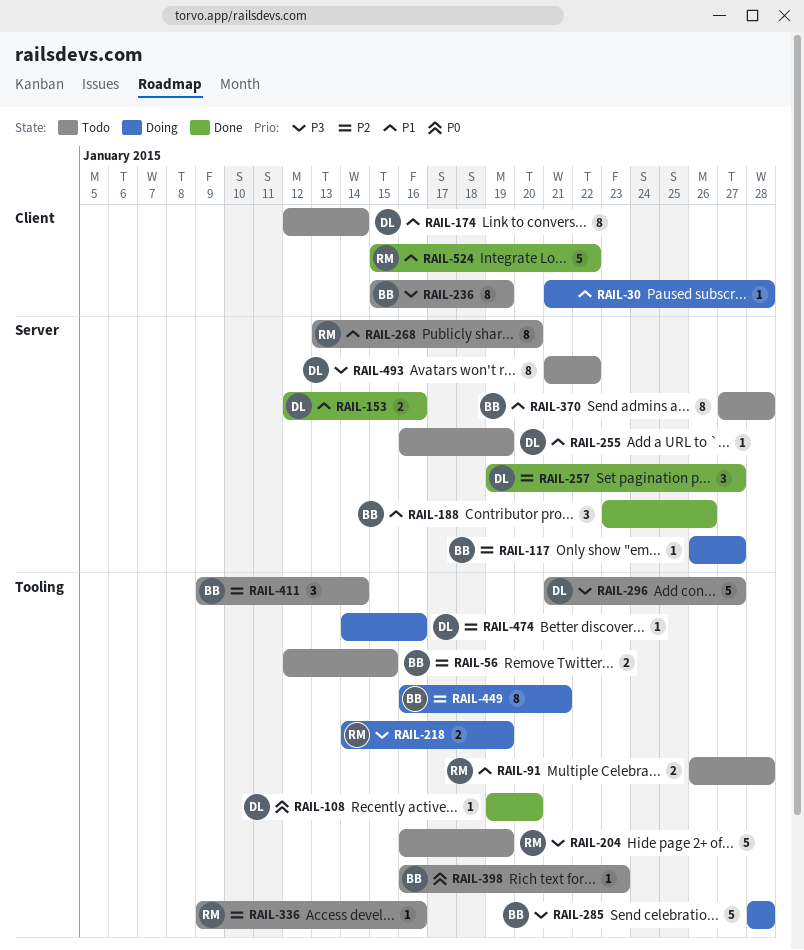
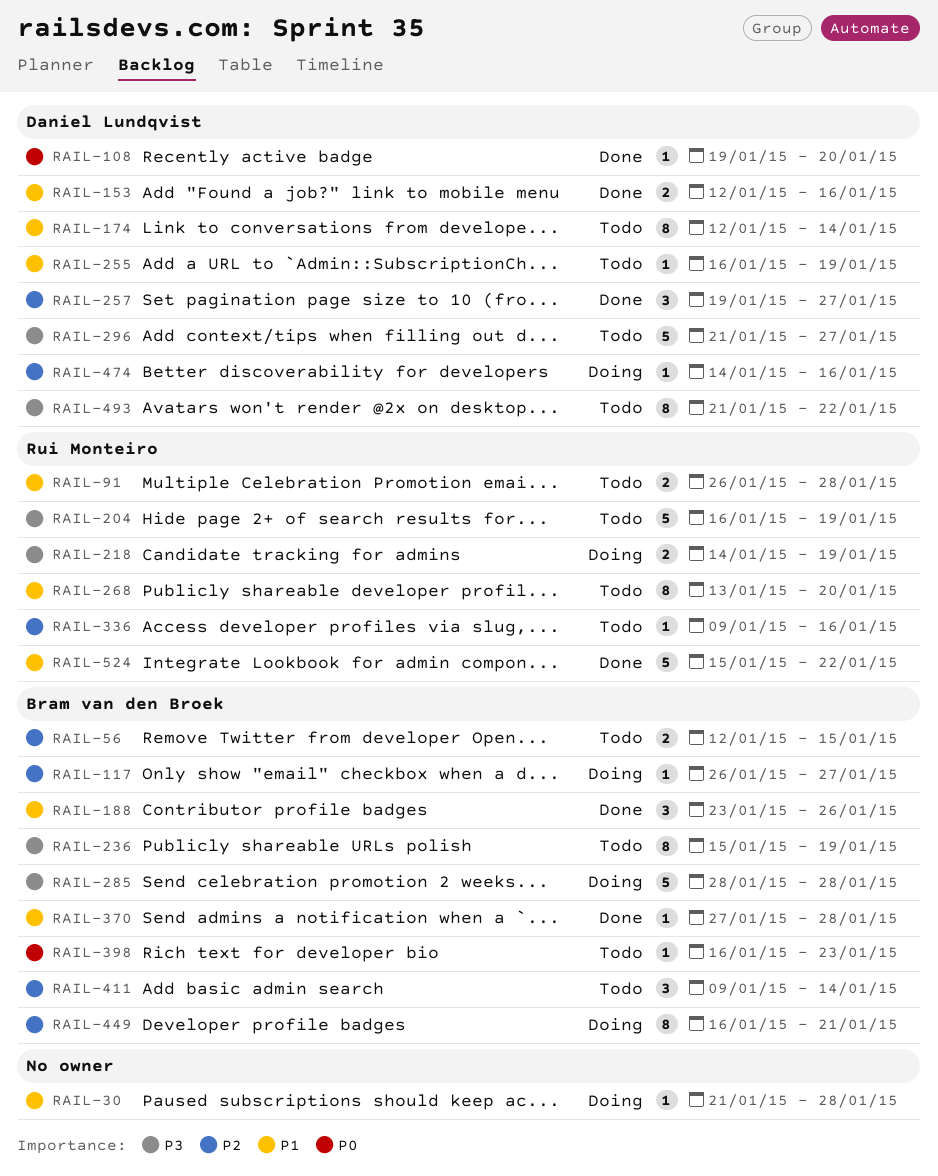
RAIL-370, status: Todo -> Done
RAIL-370, estimate: 8 -> 1

